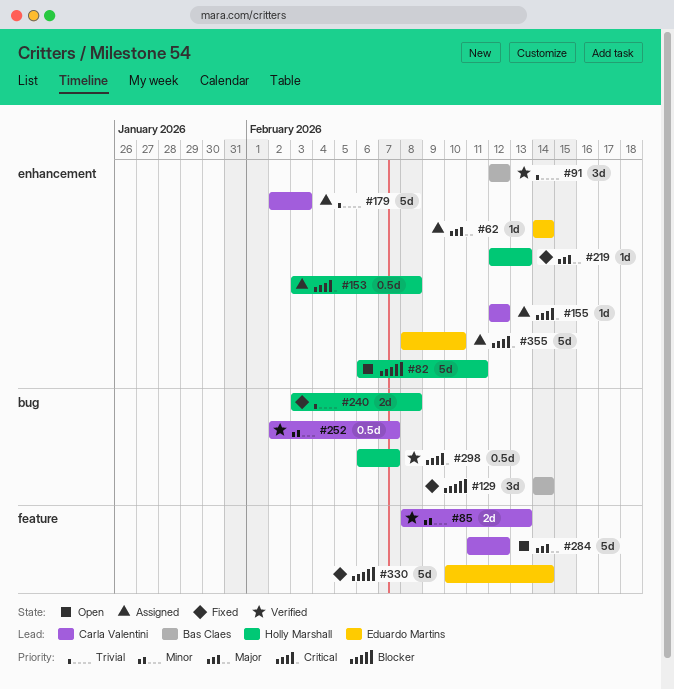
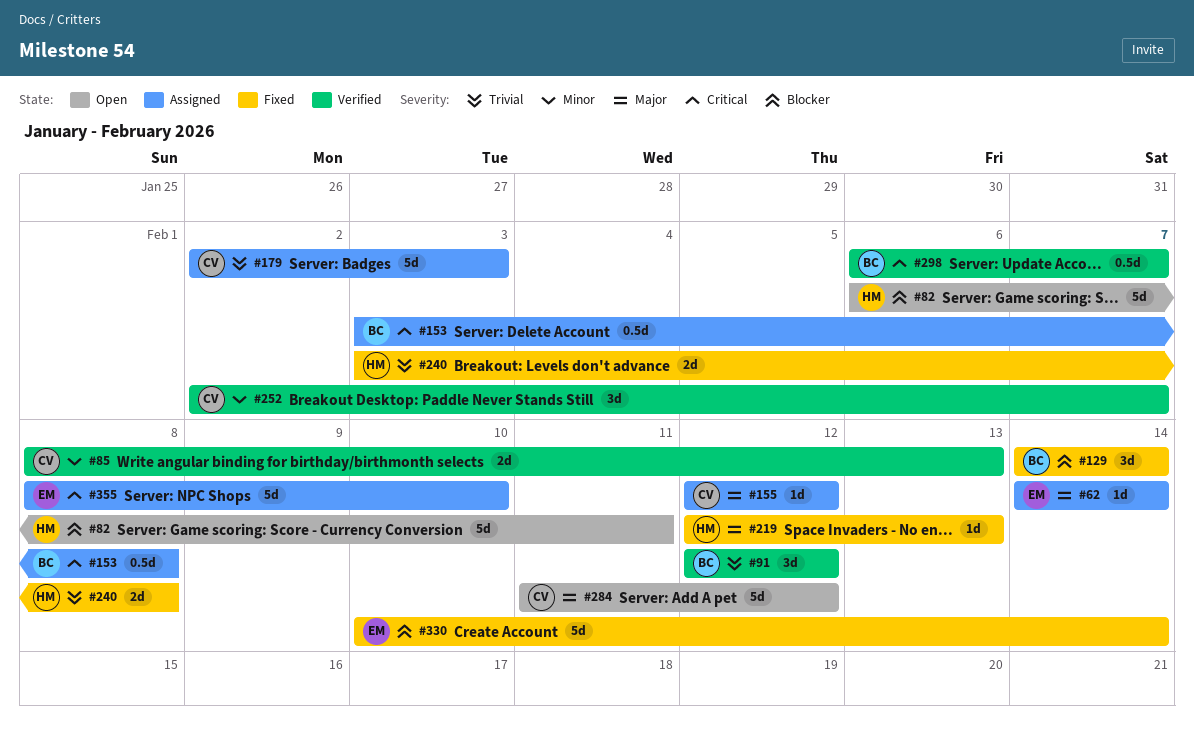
#153, owner: Holly Marshall -> Bas Claes
#155, priority: Critical -> Major
#252, estimate: 0.5d -> 3d
#298, owner: Holly Marshall -> Bas Claes

